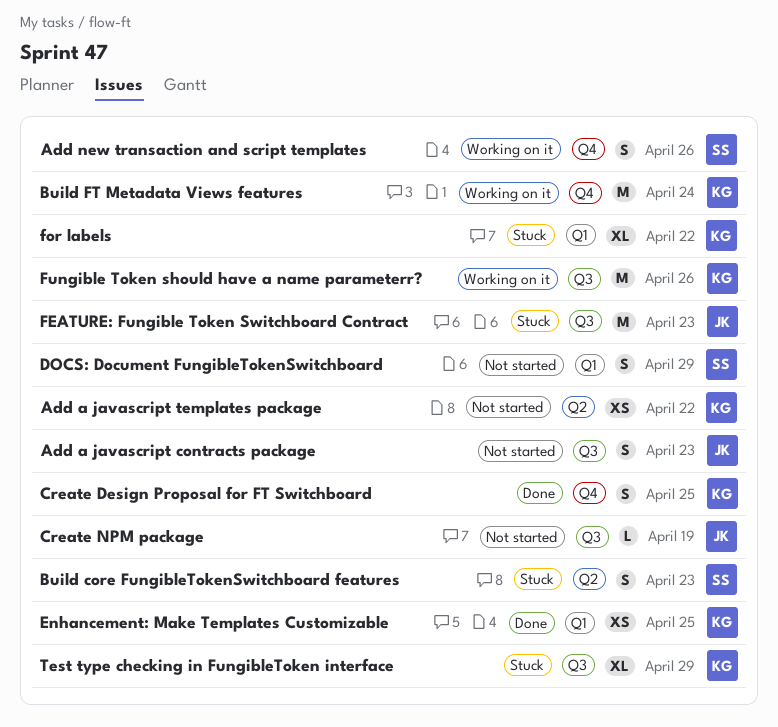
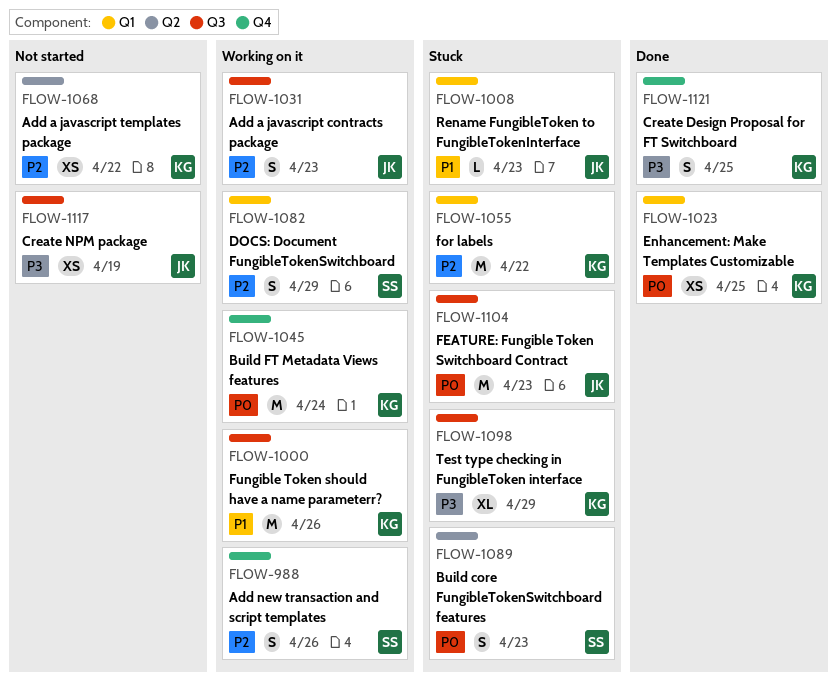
Add a javascript contracts package, status: Not started -> Working on it
Create NPM package, estimate: L -> XS
DOCS: Document FungibleTokenSwitchboard, status: Not started -> Working on it
for labels, estimate: XL -> M
Rename FungibleToken to FungibleTokenInterface: none -> present

